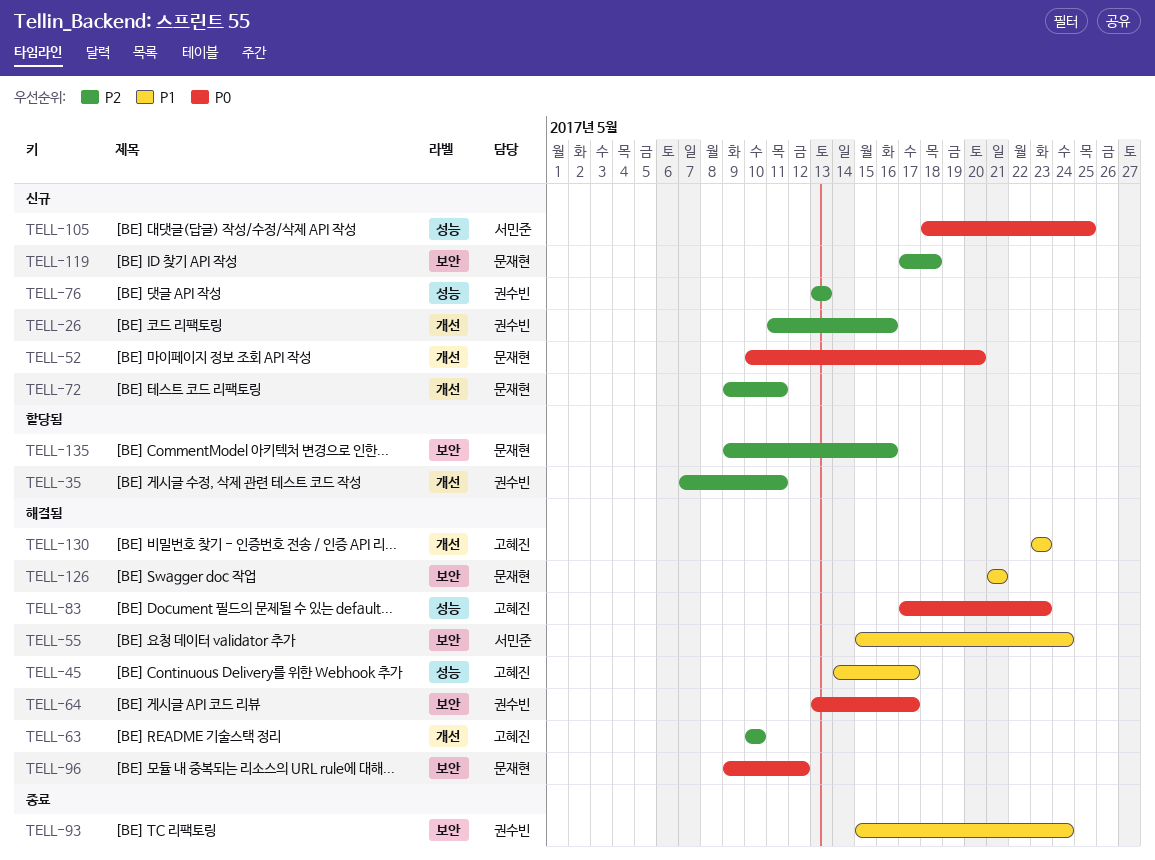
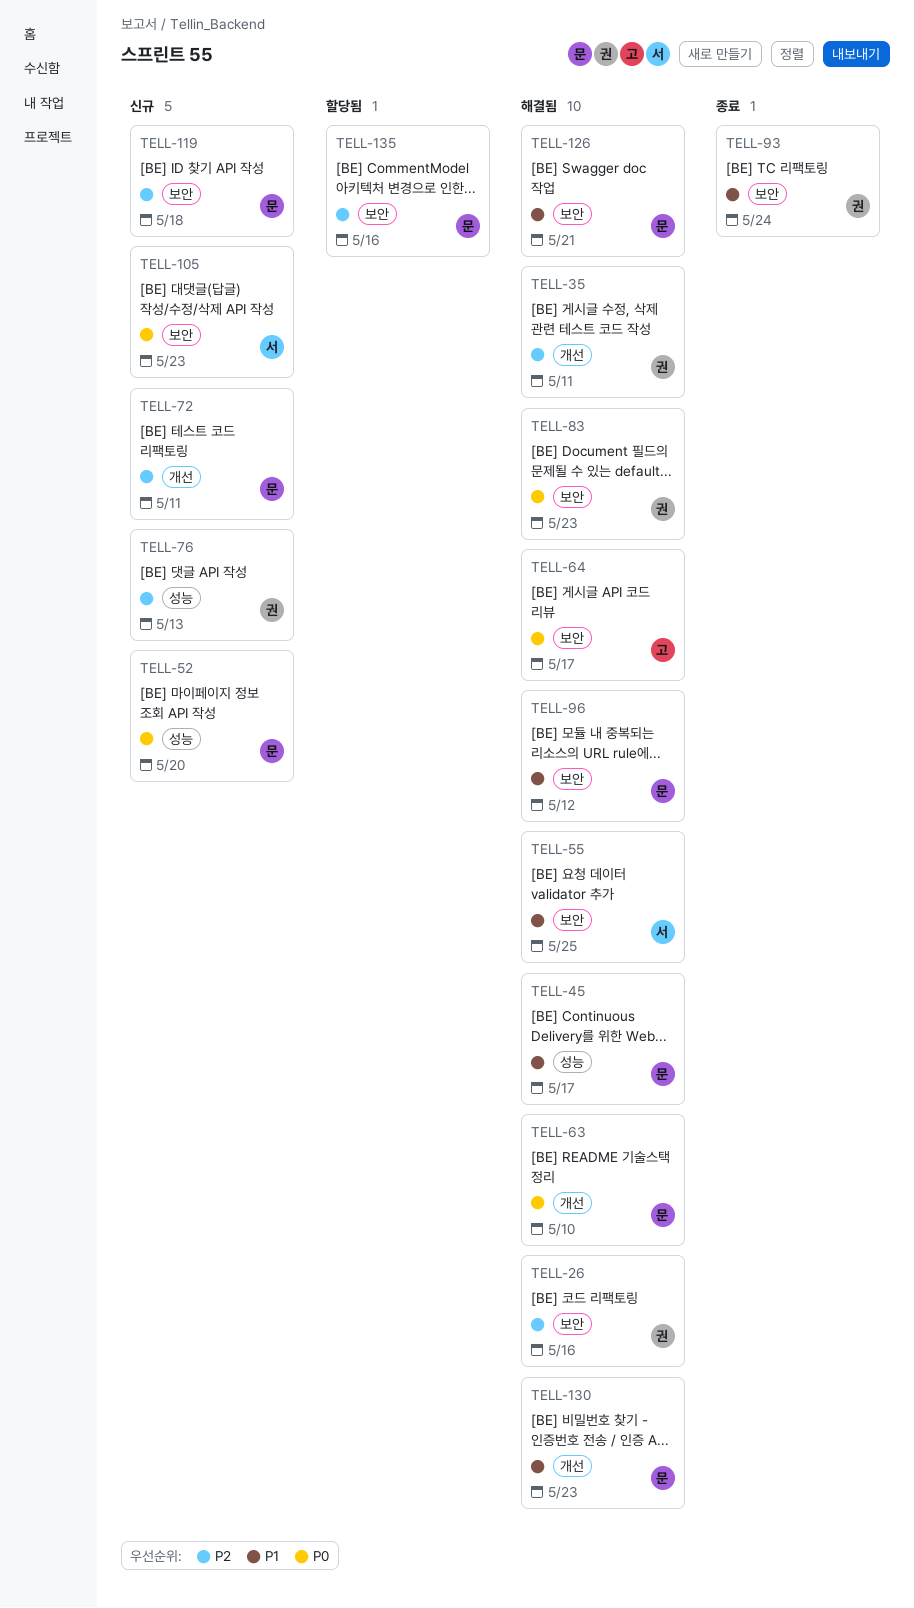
TELL-26, status: 신규 -> 해결됨
TELL-26, label: 개선 -> 보안
TELL-35, status: 할당됨 -> 해결됨
TELL-45, owner: 고혜진 -> 문재현
TELL-52, label: 개선 -> 성능
TELL-55, due: May 24 -> May 25
TELL-63, owner: 고혜진 -> 문재현
TELL-63, priority: P2 -> P0
TELL-64, owner: 권수빈 -> 고혜진
TELL-83, owner: 고혜진 -> 권수빈
TELL-83, label: 성능 -> 보안
TELL-96, priority: P0 -> P1
TELL-105, label: 성능 -> 보안
TELL-105, due: May 25 -> May 23
TELL-130, owner: 고혜진 -> 문재현

